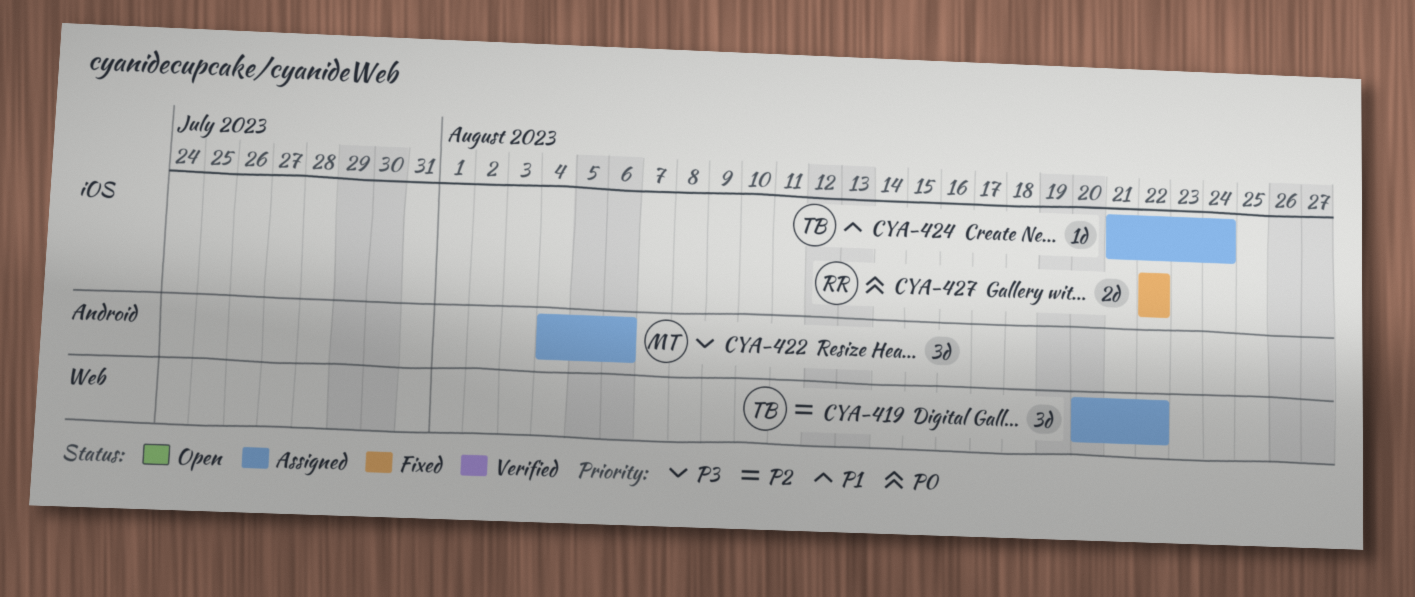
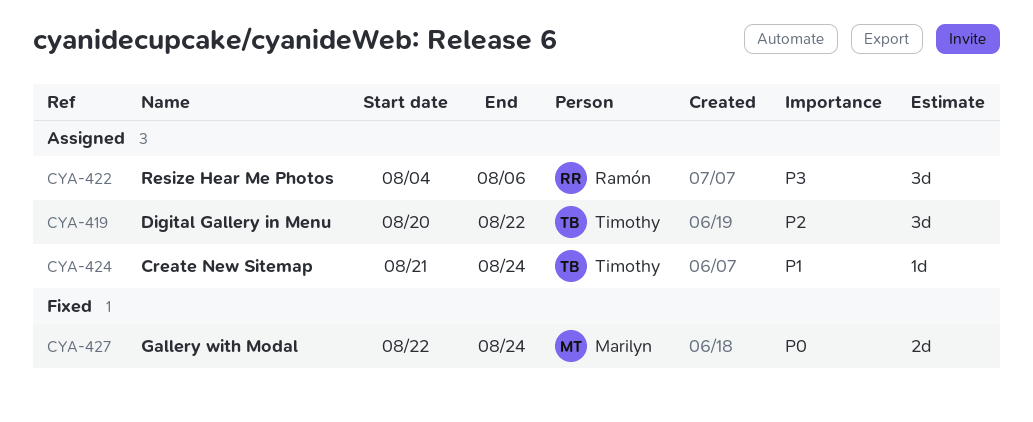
CYA-422, owner: Marilyn -> Ramón
CYA-427, owner: Ramón -> Marilyn
CYA-427, due: Aug 22 -> Aug 24

